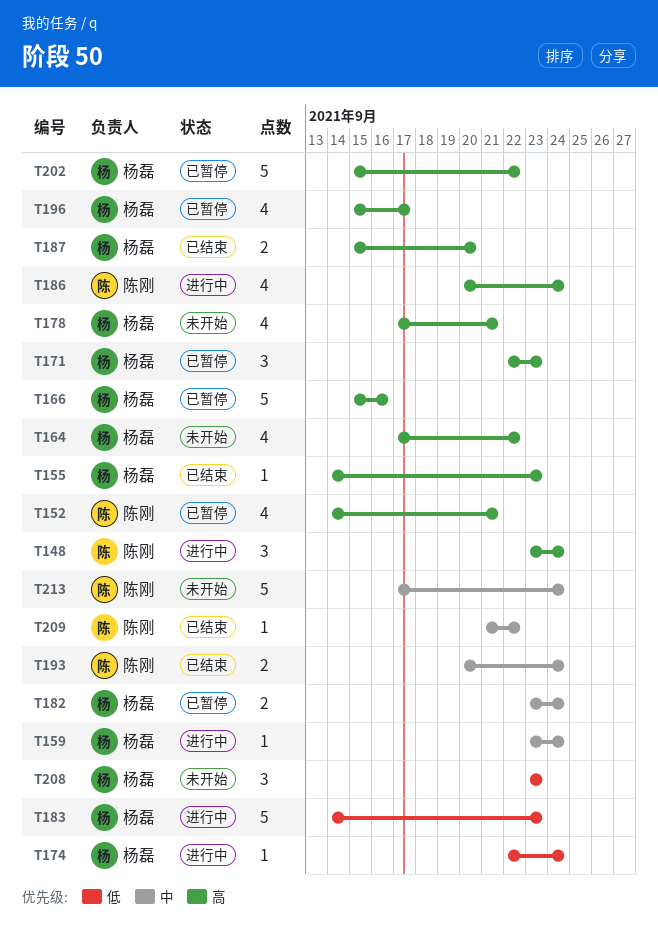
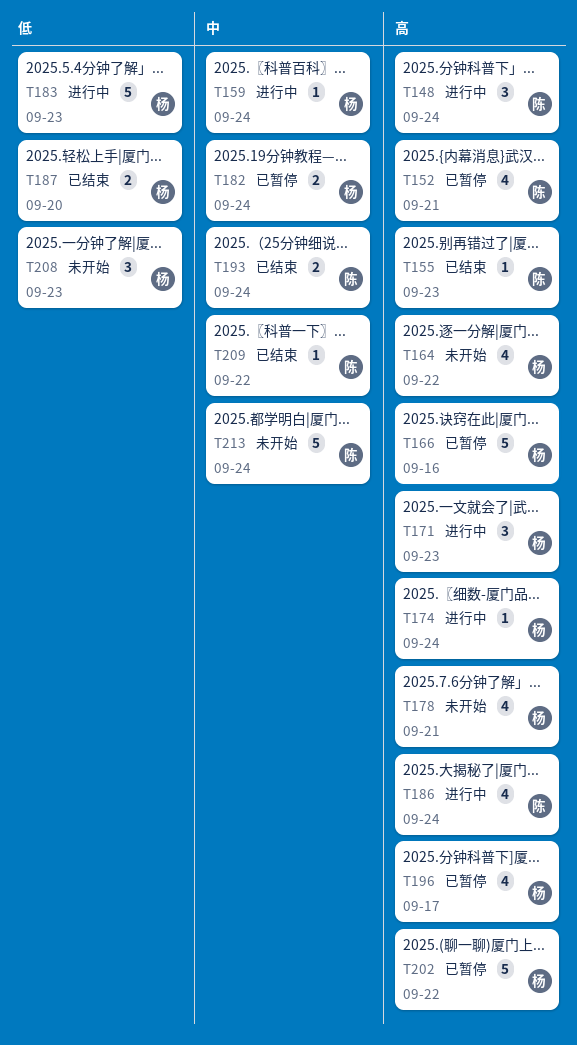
T155, owner: 杨磊 -> 陈刚
T171, status: 已暂停 -> 进行中
T174, priority: 低 -> 高
T187, priority: 高 -> 低

